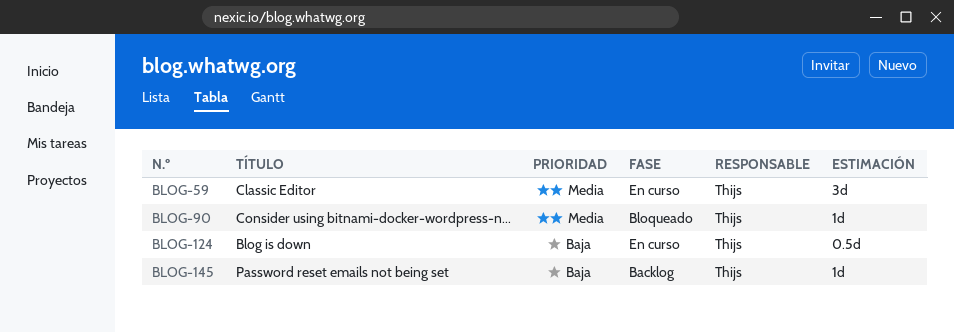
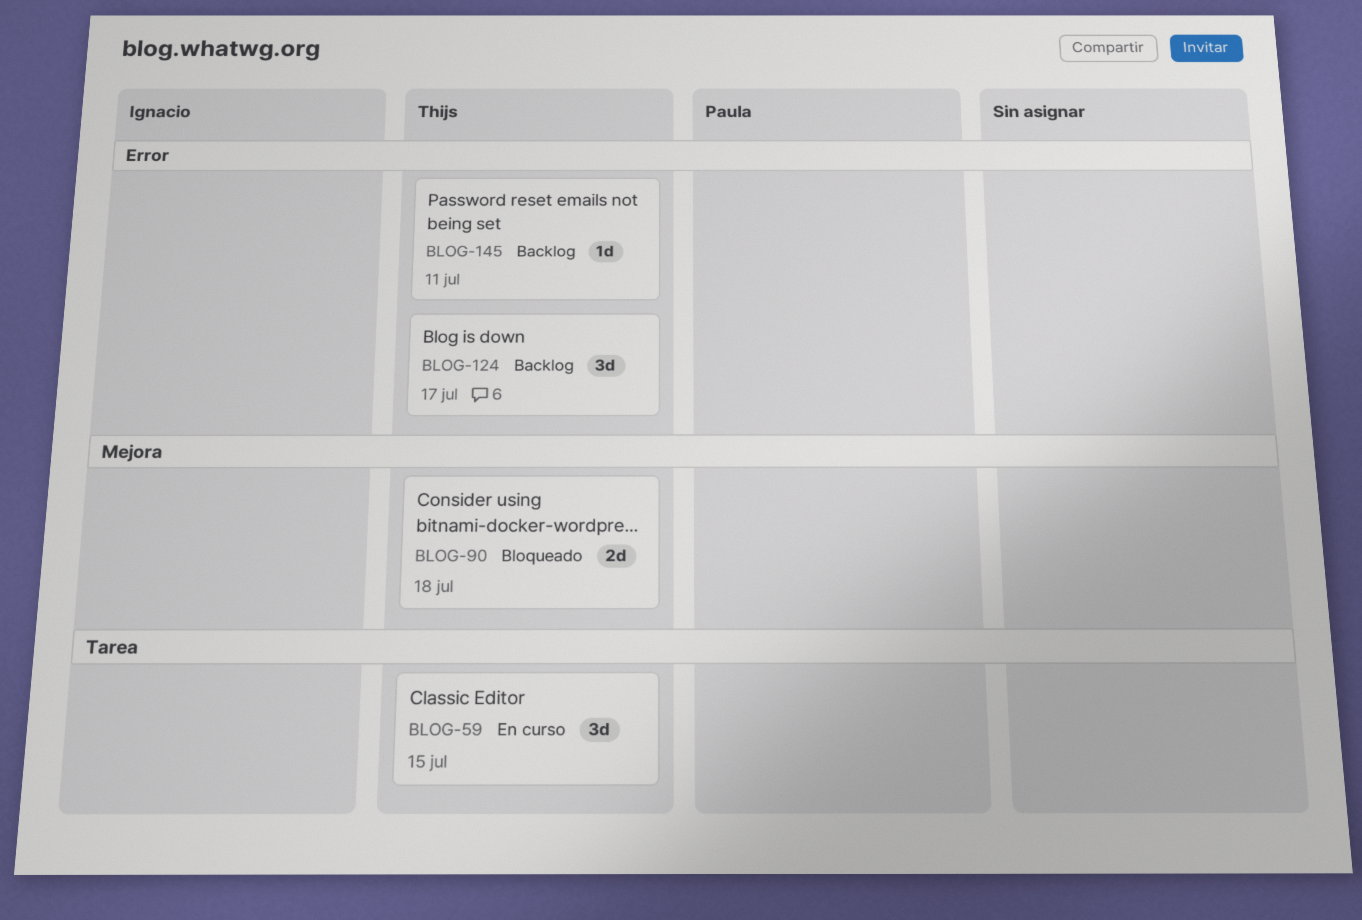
BLOG-90, estimate: 1d -> 2d
BLOG-124, status: En curso -> Backlog
BLOG-124, estimate: 0.5d -> 3d

